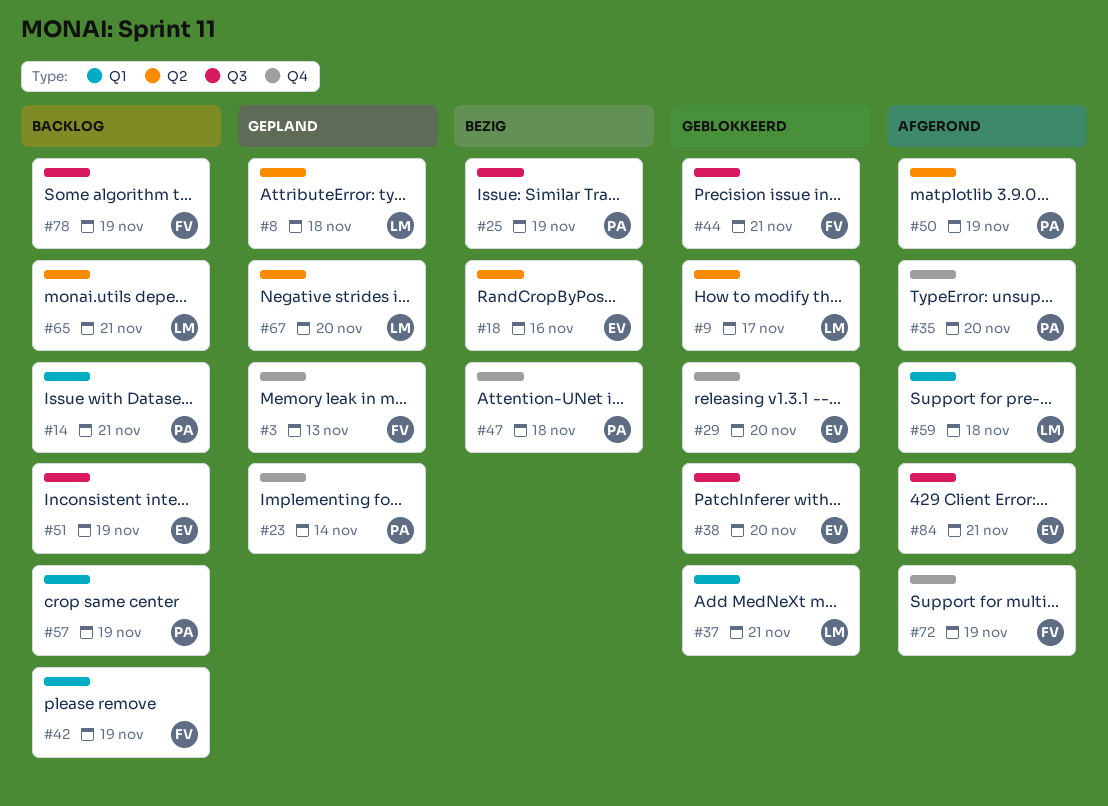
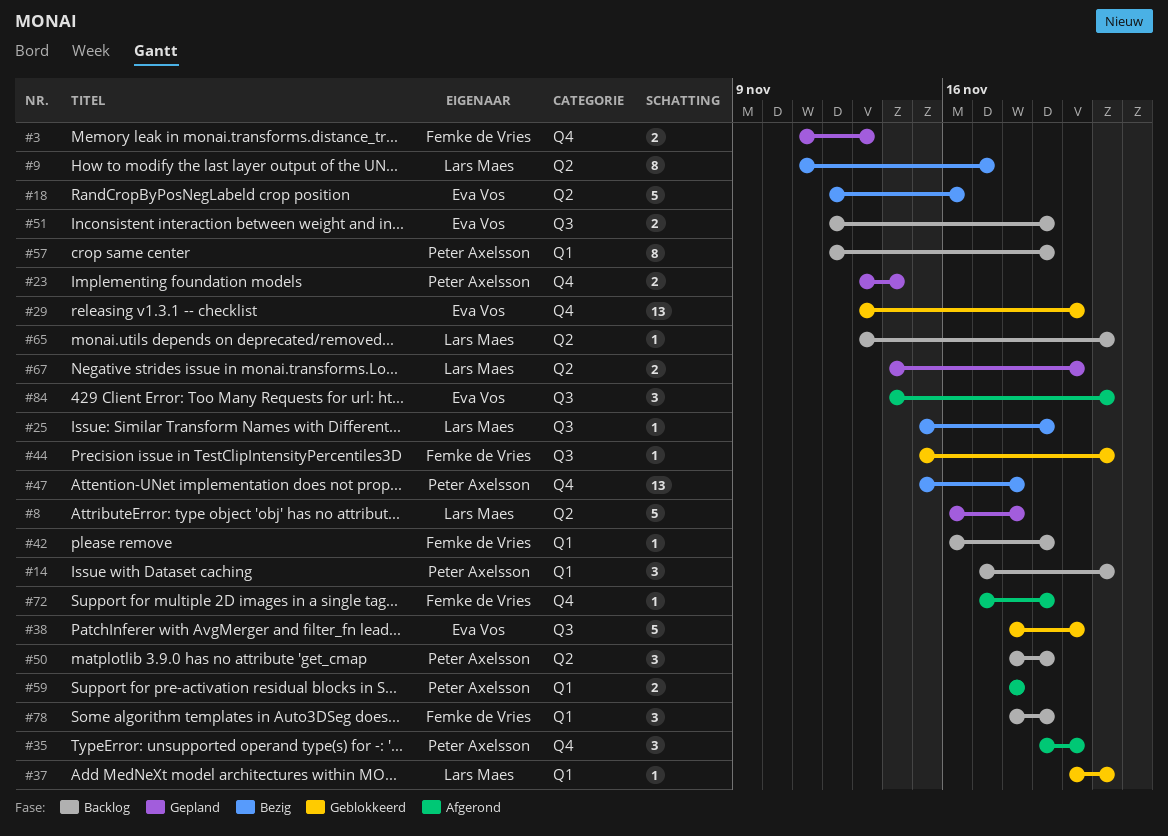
#9, status: Geblokkeerd -> Bezig
#25, owner: Peter Axelsson -> Lars Maes
#50, status: Afgerond -> Backlog
#59, owner: Lars Maes -> Peter Axelsson
#78, label: Q3 -> Q1

